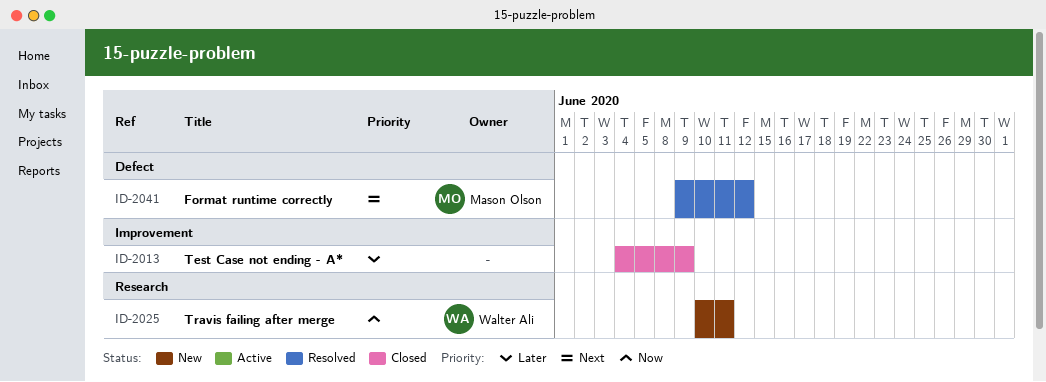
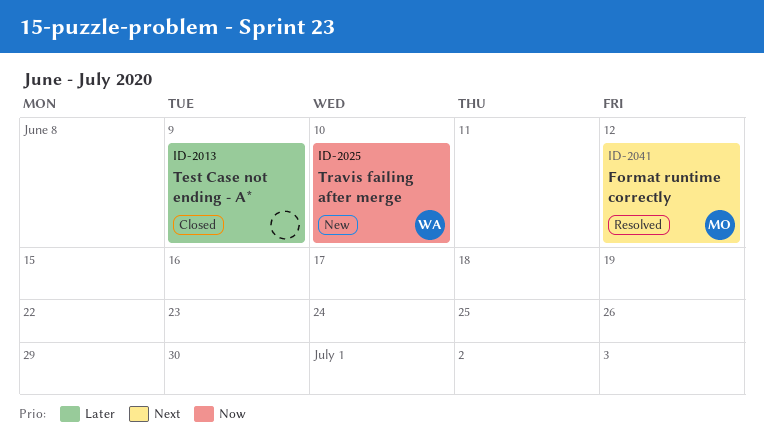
ID-2025, due: Jun 11 -> Jun 10

